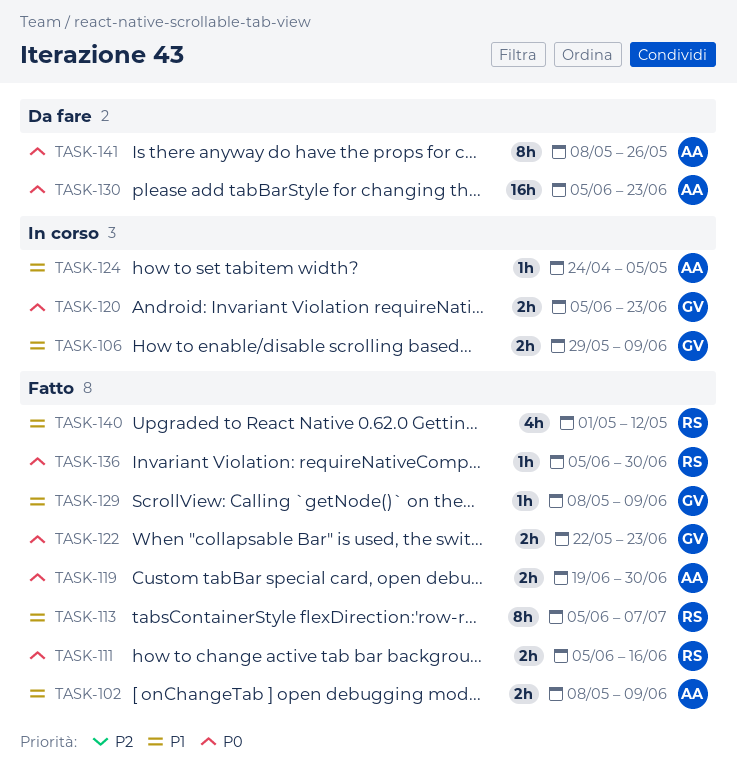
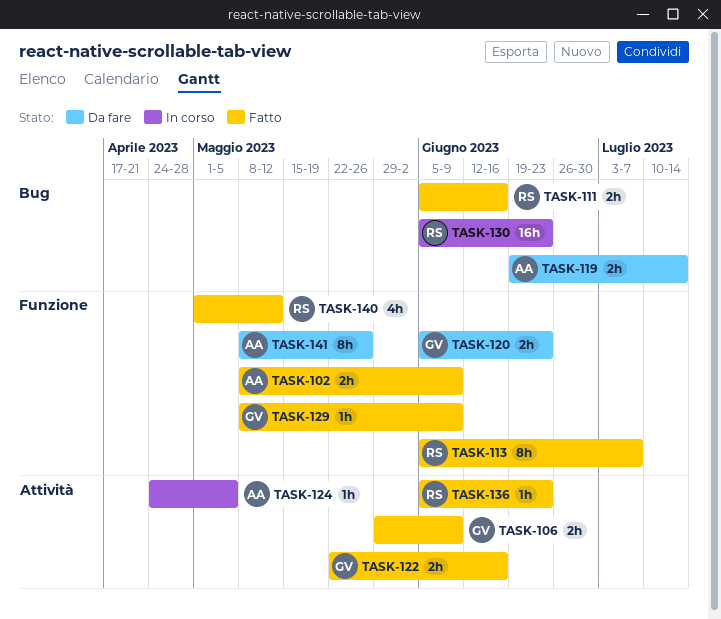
TASK-106, status: In corso -> Fatto
TASK-119, status: Fatto -> Da fare
TASK-119, due: Jun 30 -> Jul 14
TASK-120, status: In corso -> Da fare
TASK-122, due: Jun 23 -> Jun 16
TASK-130, status: Da fare -> In corso
TASK-130, owner: AA -> RS
TASK-136, due: Jun 30 -> Jun 23

